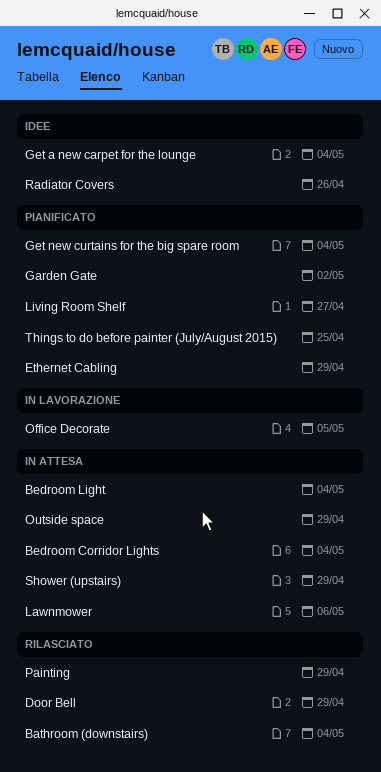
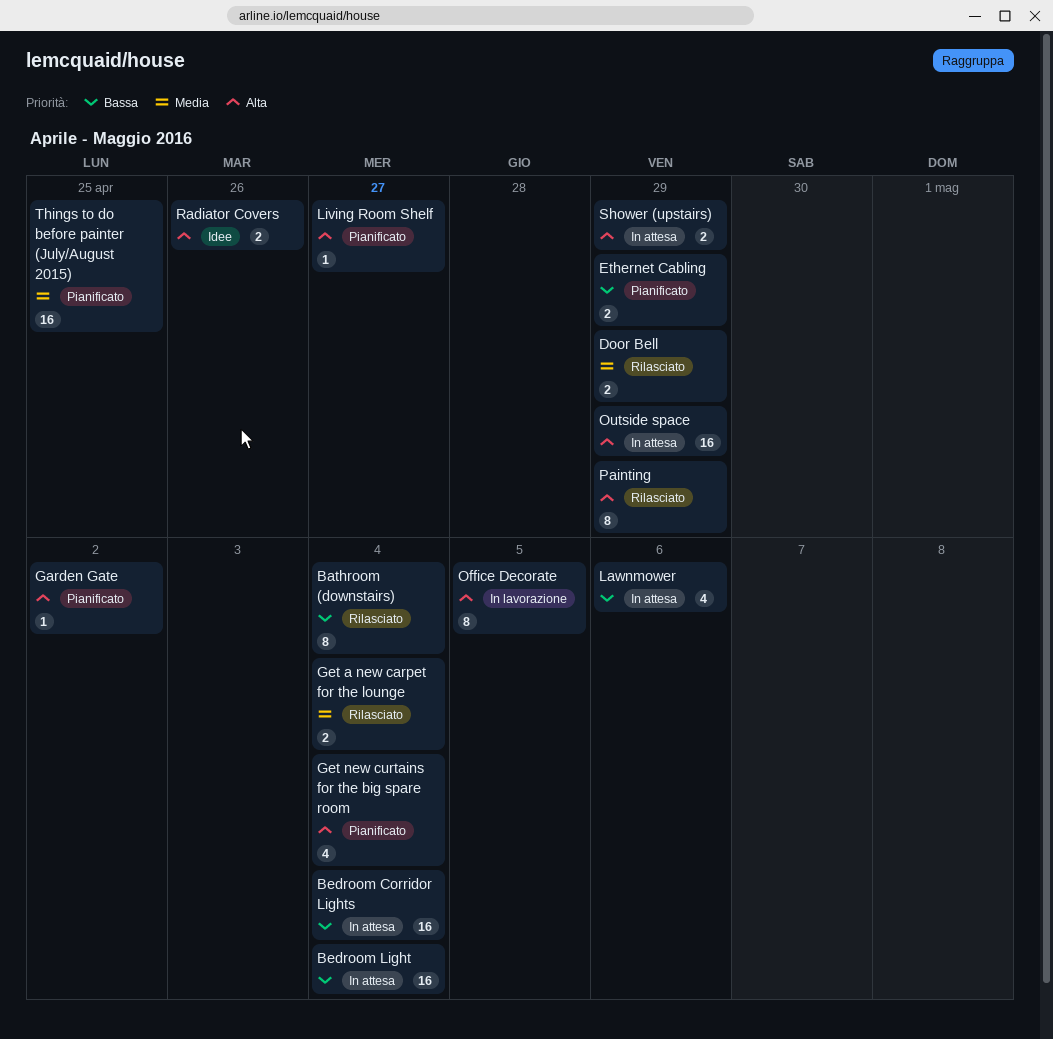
Get a new carpet for the lounge, status: Idee -> Rilasciato

